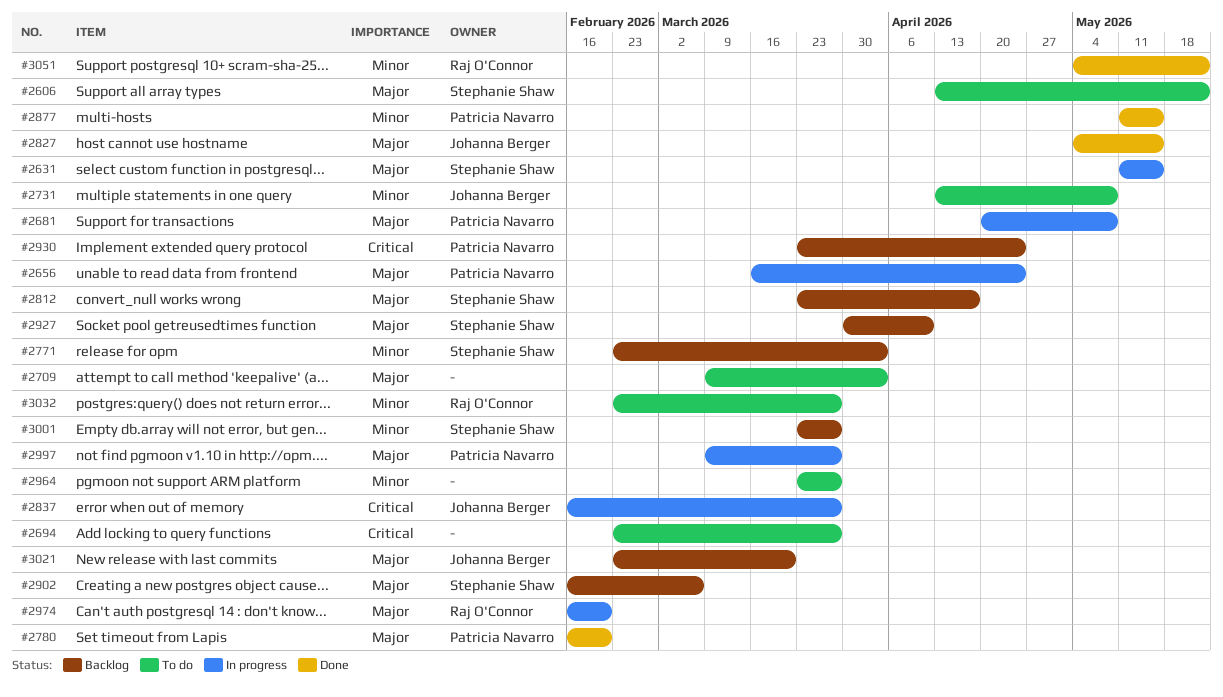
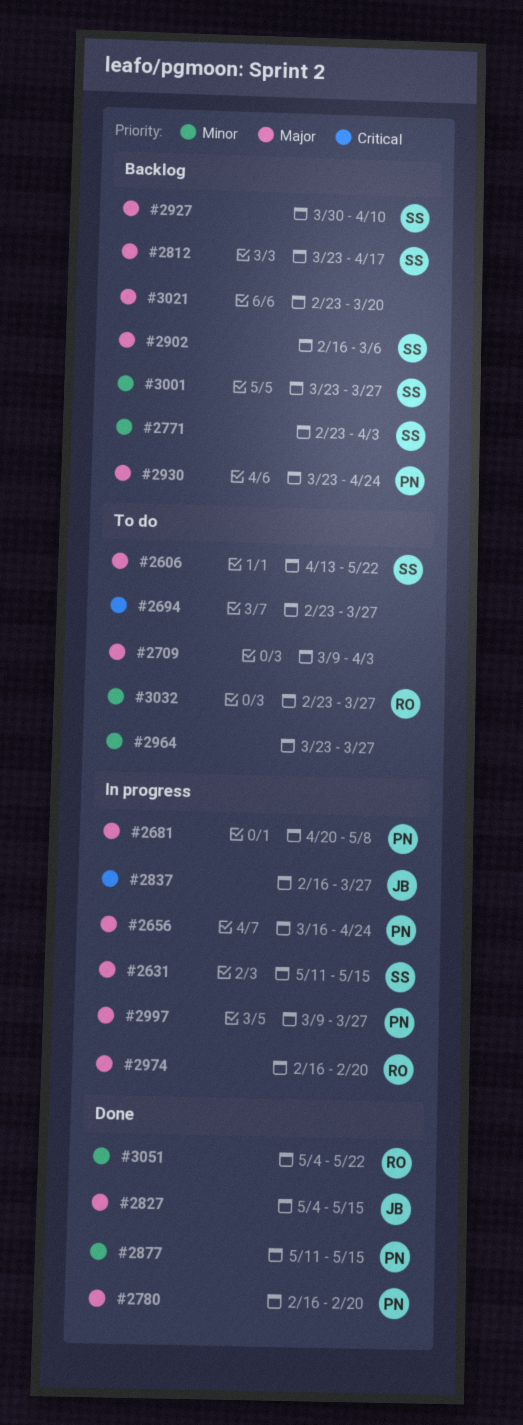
#2731: present -> none
#2930, priority: Critical -> Major
#3021, owner: Johanna Berger -> none

